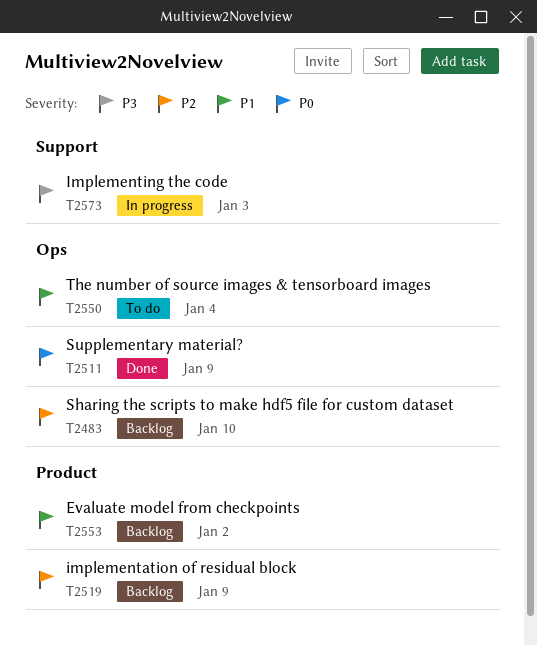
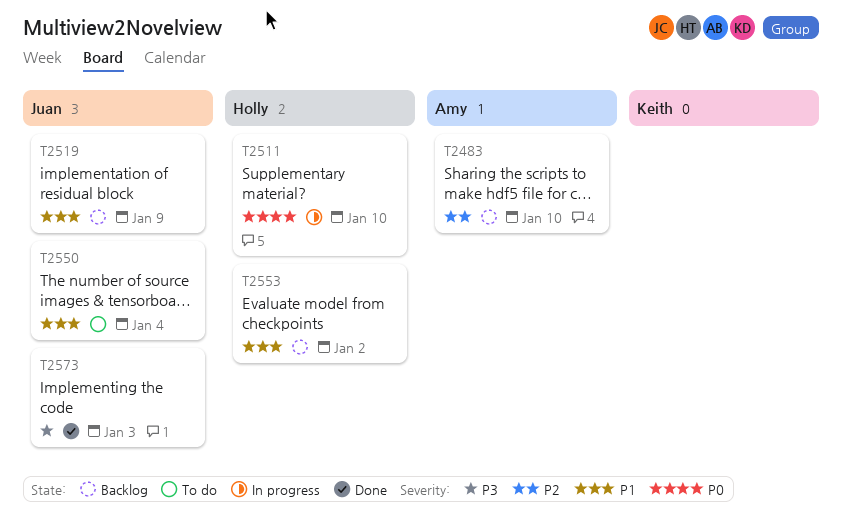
T2511, status: Done -> In progress
T2511, due: Jan 9 -> Jan 10
T2519, priority: P2 -> P1
T2573, status: In progress -> Done

